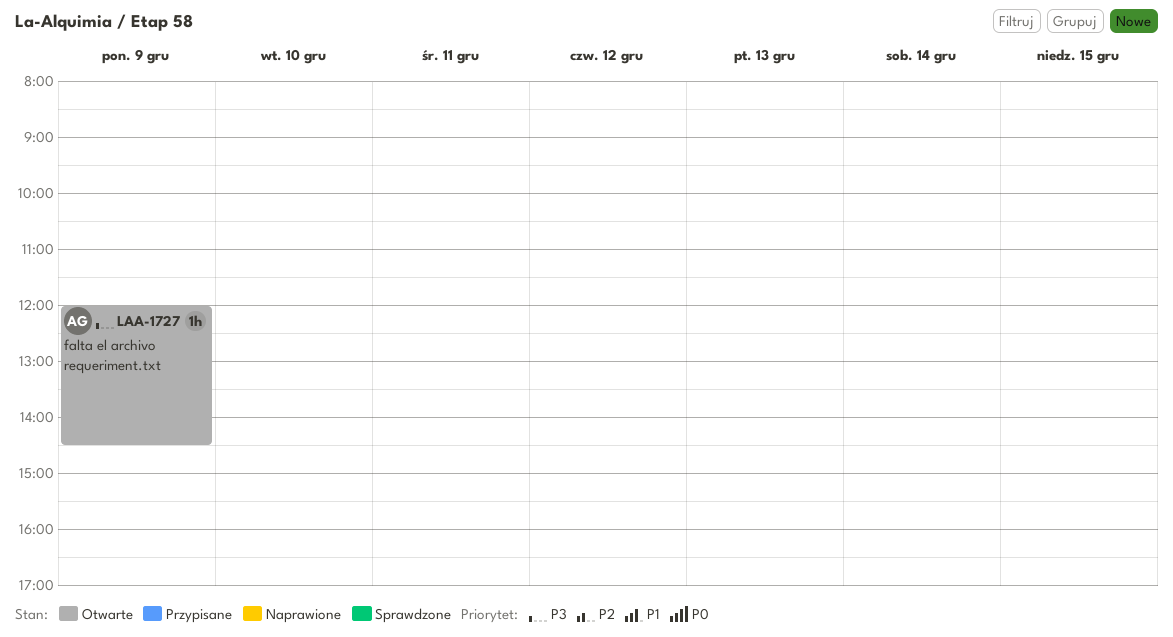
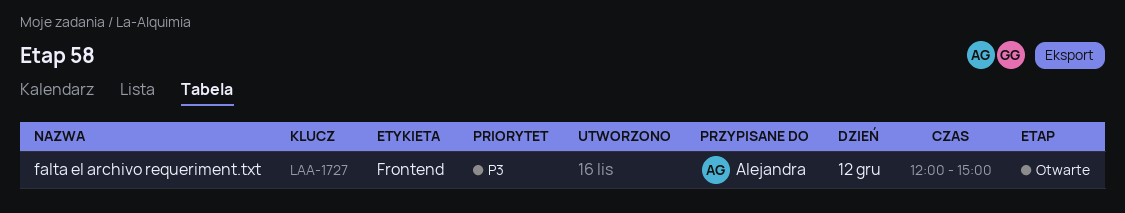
LAA-1727, day: Dec 9 -> Dec 12
LAA-1727, ends: 14:30 -> 15:00

